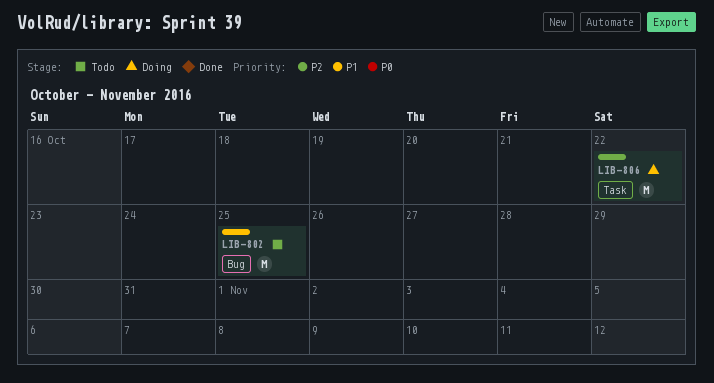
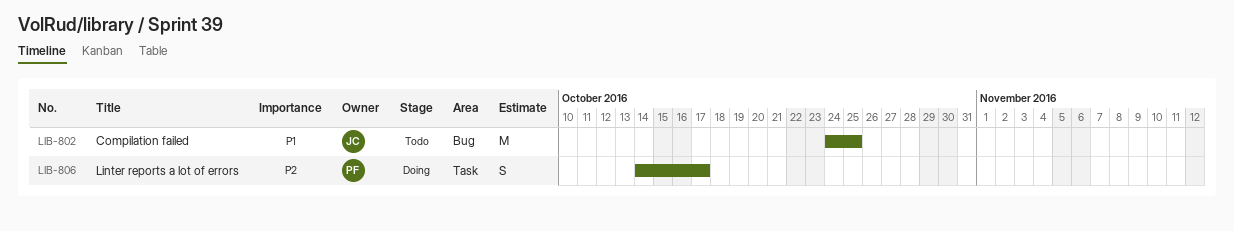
LIB-806, estimate: M -> S
LIB-806, due: Oct 22 -> Oct 17

